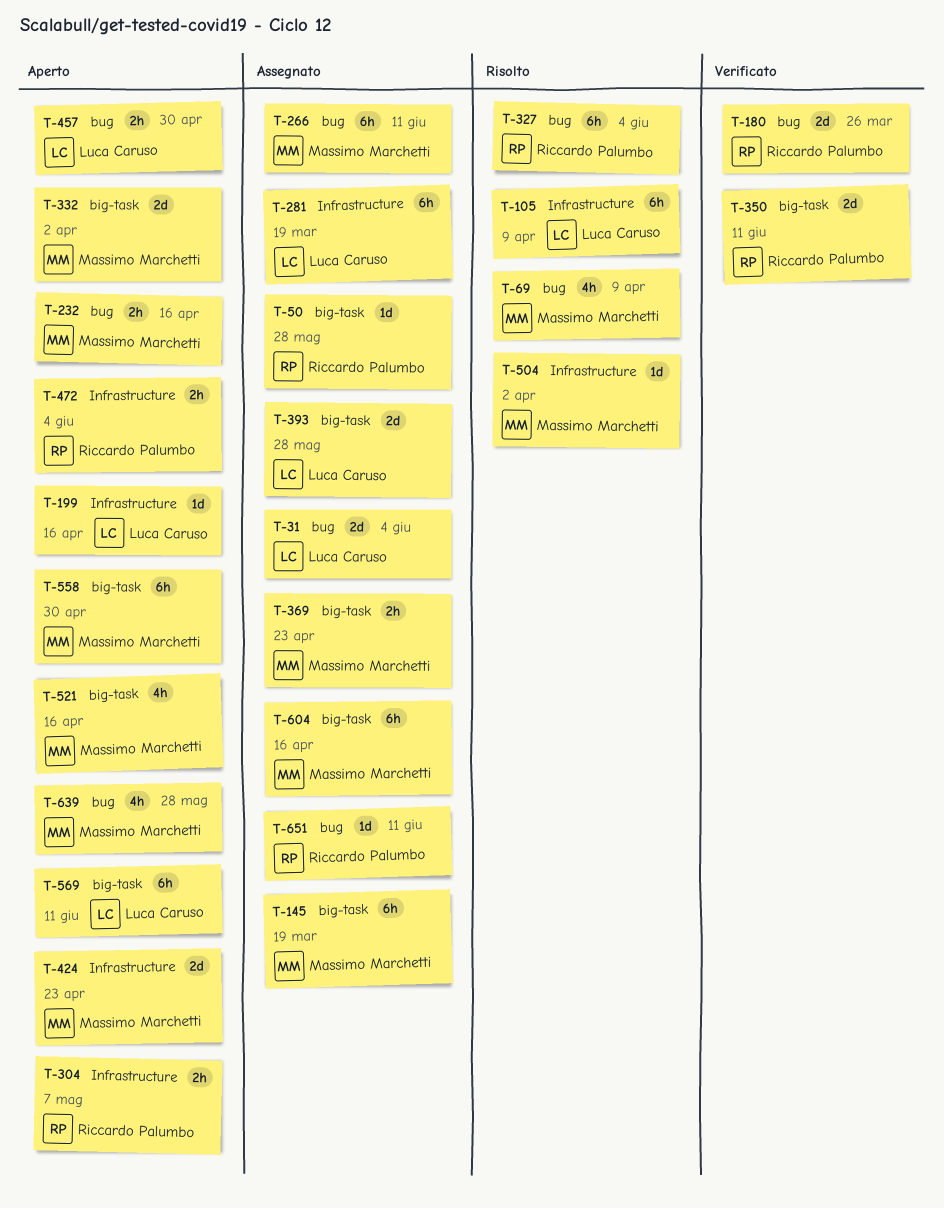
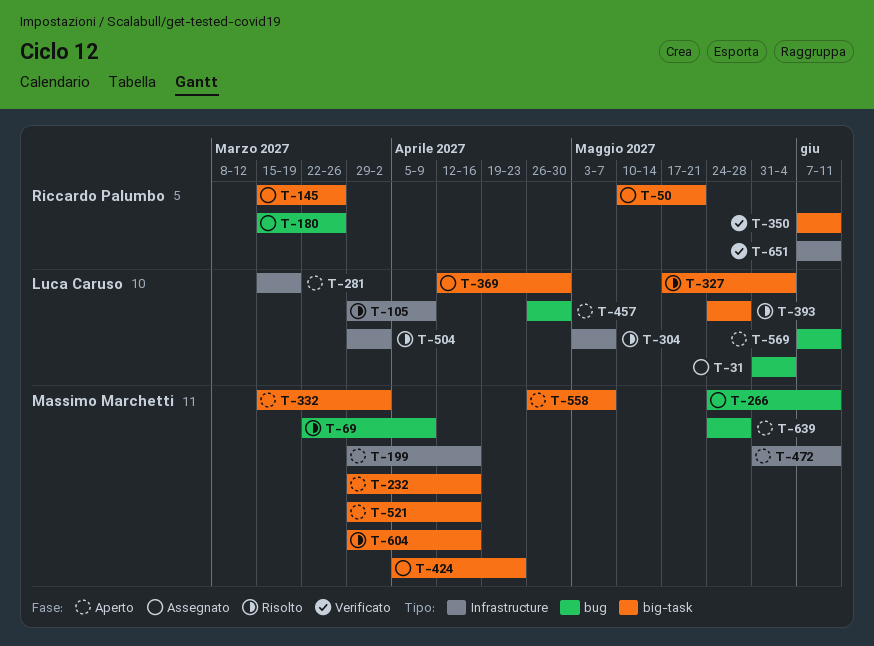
T-50, due: May 28 -> May 21
T-145, owner: Massimo Marchetti -> Riccardo Palumbo
T-145, due: Mar 19 -> Mar 26
T-180, status: Verificato -> Assegnato
T-199, owner: Luca Caruso -> Massimo Marchetti
T-232, label: bug -> big-task
T-281, status: Assegnato -> Aperto
T-304, status: Aperto -> Risolto
T-304, owner: Riccardo Palumbo -> Luca Caruso
T-327, owner: Riccardo Palumbo -> Luca Caruso
T-327, label: bug -> big-task
T-369, owner: Massimo Marchetti -> Luca Caruso
T-369, due: Apr 23 -> Apr 30
T-393, status: Assegnato -> Risolto
T-424, status: Aperto -> Assegnato
T-424, label: Infrastructure -> big-task
T-472, owner: Riccardo Palumbo -> Massimo Marchetti
T-472, due: Jun 4 -> Jun 11
T-504, owner: Massimo Marchetti -> Luca Caruso
T-558, due: Apr 30 -> May 7
T-569, label: big-task -> bug
T-604, status: Assegnato -> Risolto
T-651, status: Assegnato -> Verificato
T-651, label: bug -> Infrastructure

